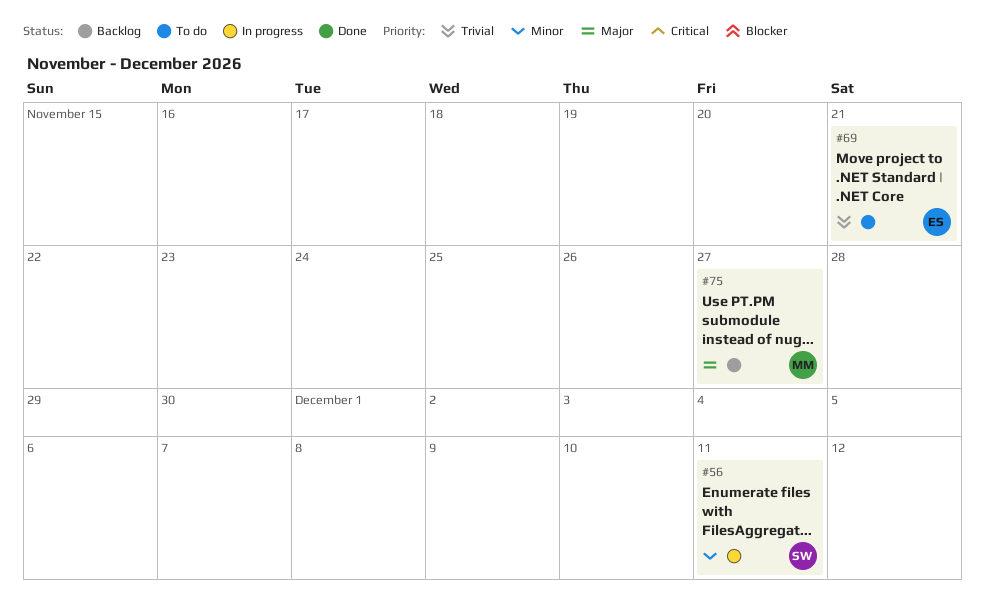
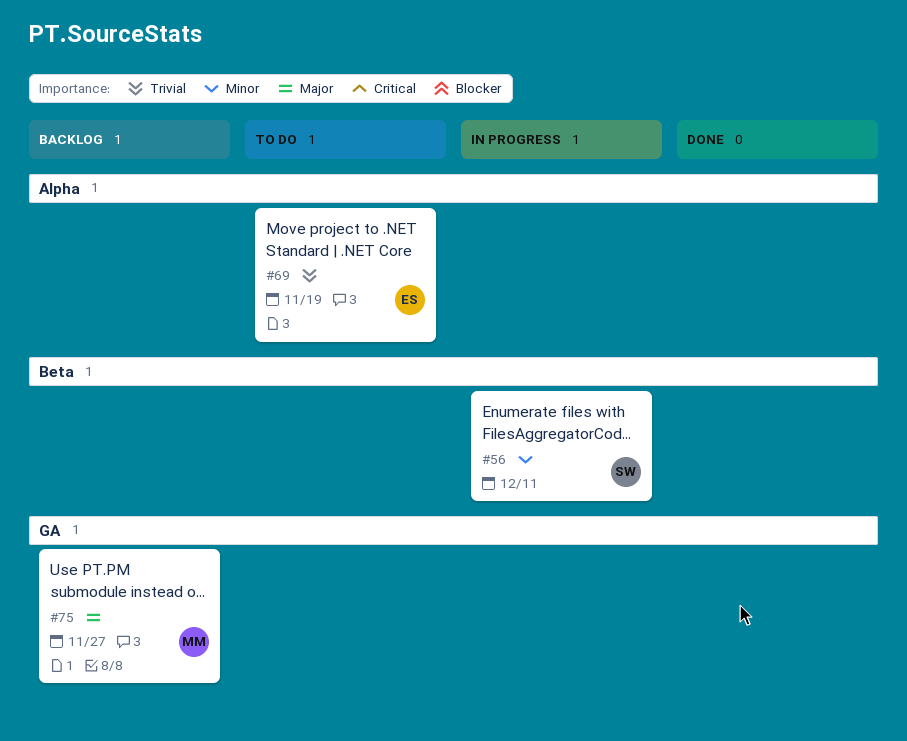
#69, due: Nov 21 -> Nov 19

